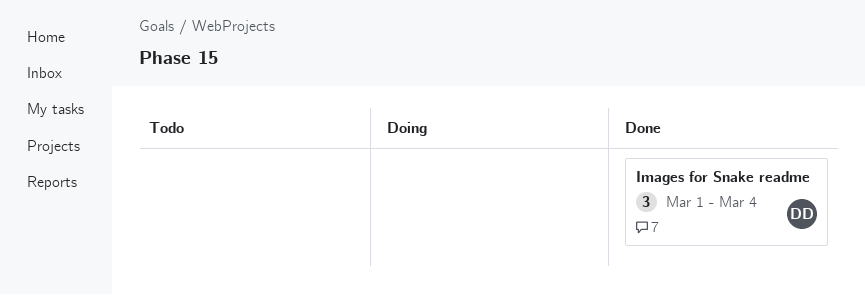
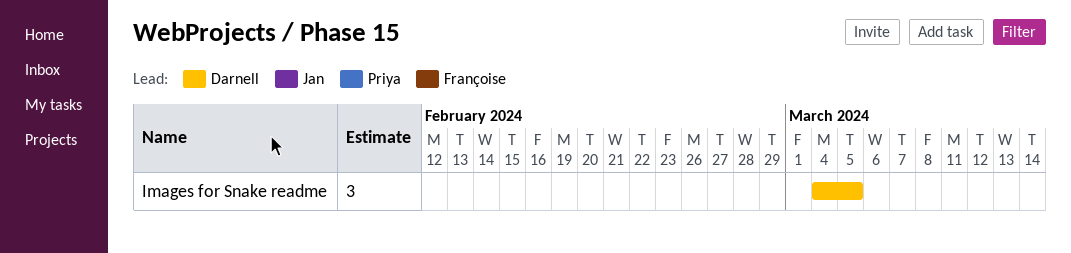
Images for Snake readme, start: Mar 1 -> Mar 4
Images for Snake readme, due: Mar 4 -> Mar 5

